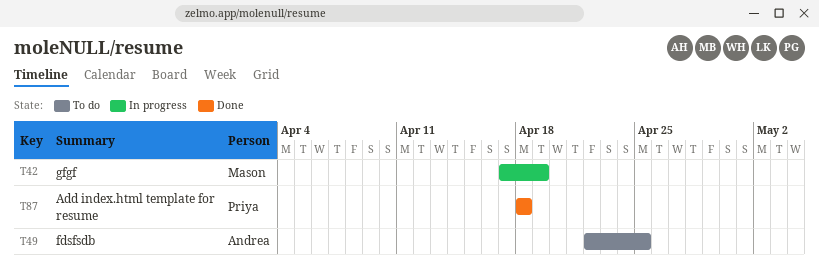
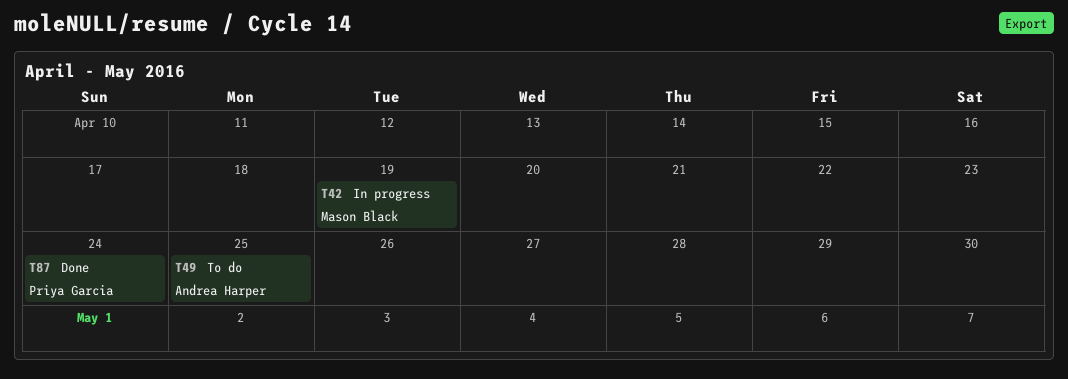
T87, due: Apr 18 -> Apr 24

